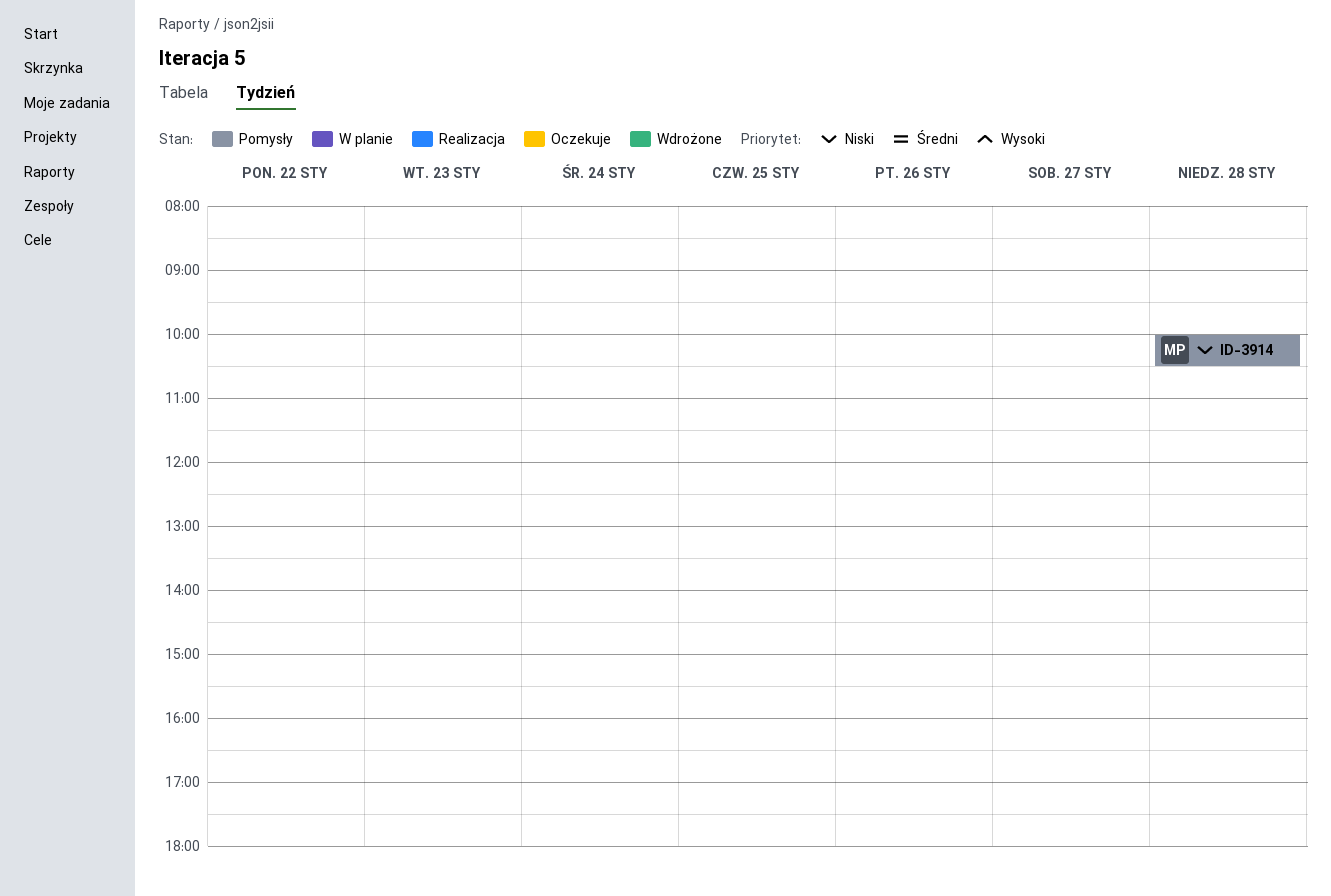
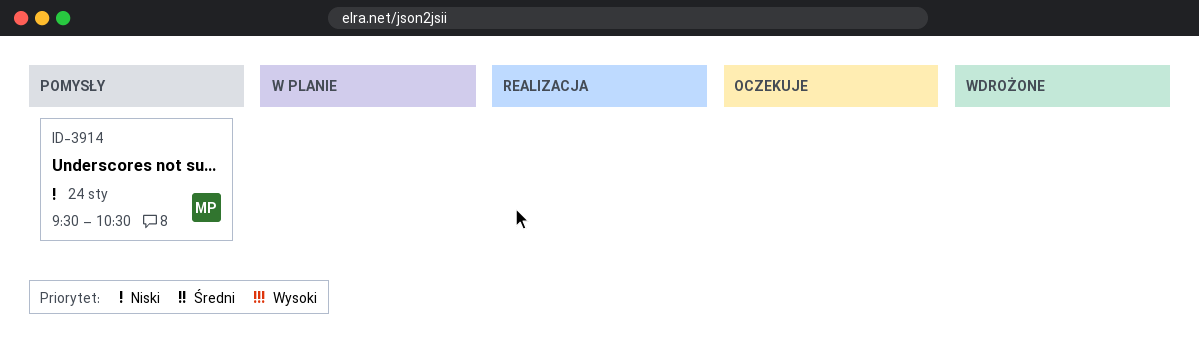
ID-3914, day: Jan 28 -> Jan 24
ID-3914, begins: 10:00 -> 09:30

